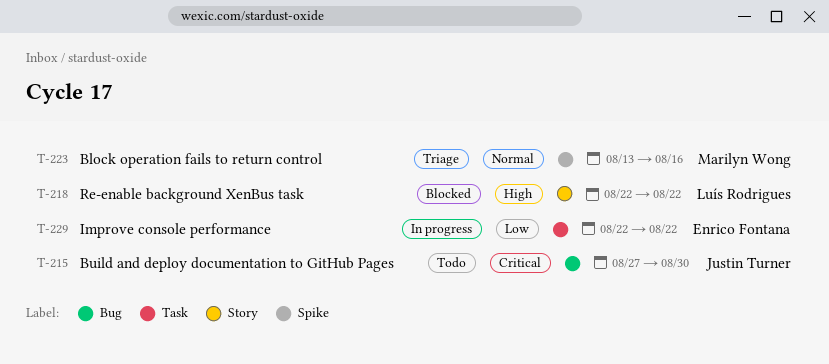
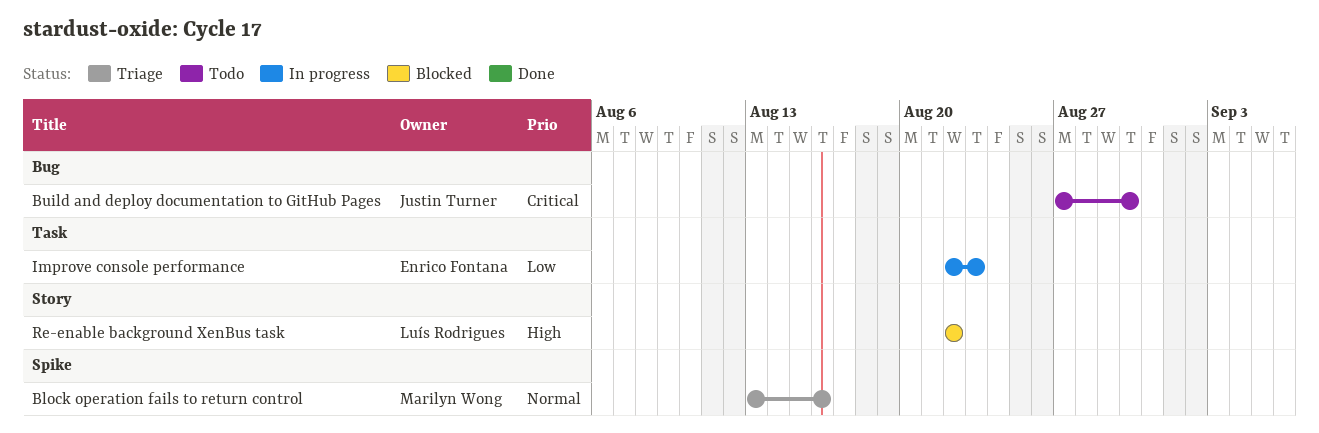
Improve console performance, due: Aug 22 -> Aug 23

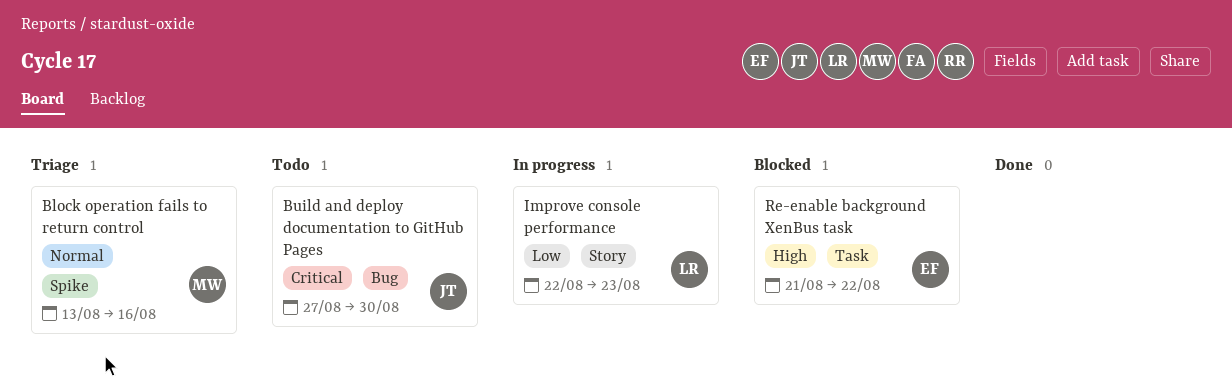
Improve console performance, owner: Enrico Fontana -> Luís Rodrigues
Improve console performance, label: Task -> Story
Re-enable background XenBus task, owner: Luís Rodrigues -> Enrico Fontana
Re-enable background XenBus task, label: Story -> Task
Re-enable background XenBus task, start: Aug 22 -> Aug 21

